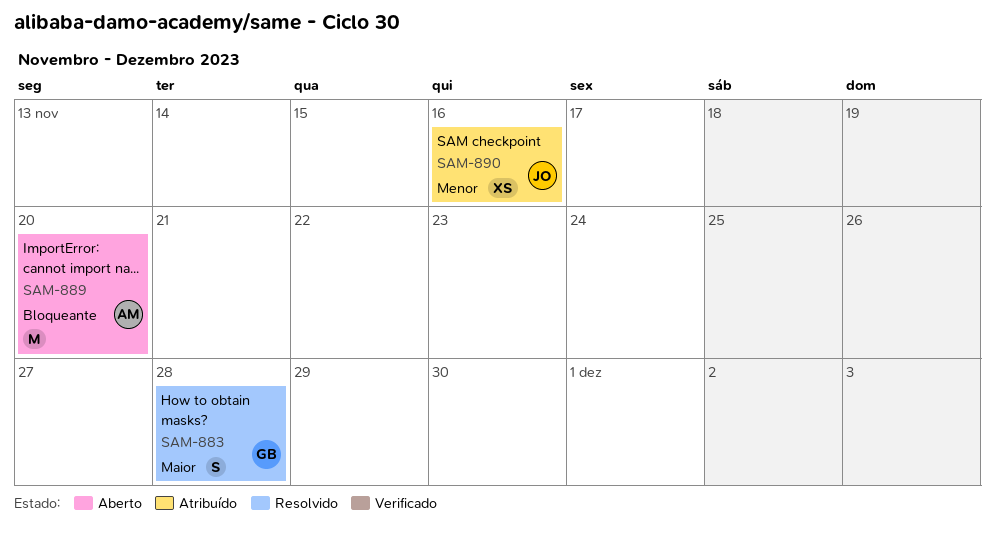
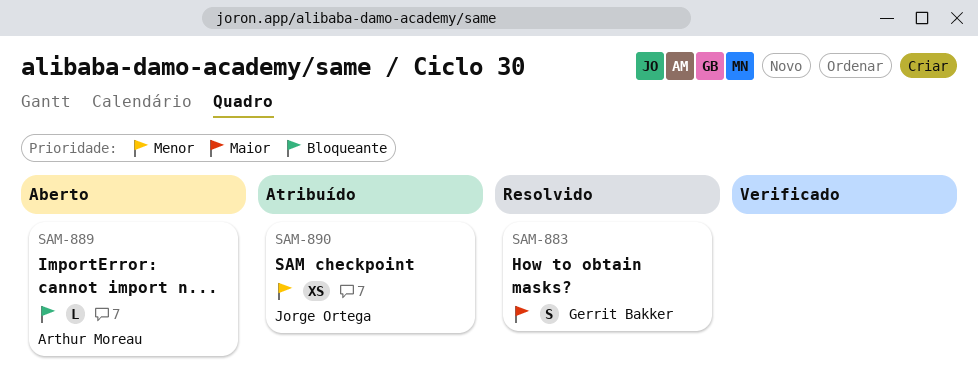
SAM-889, estimate: M -> L

